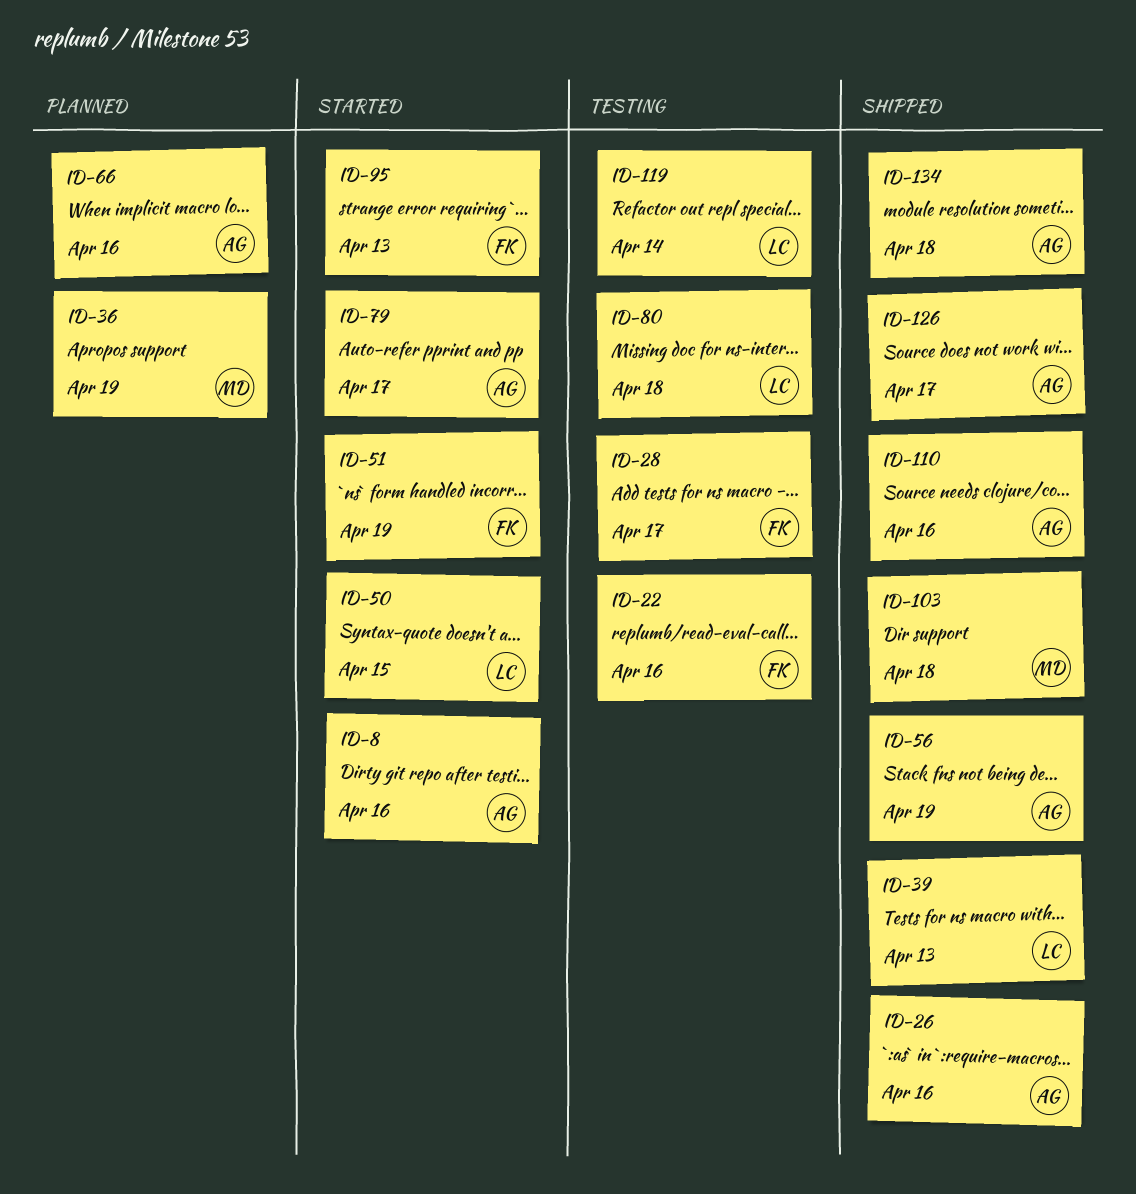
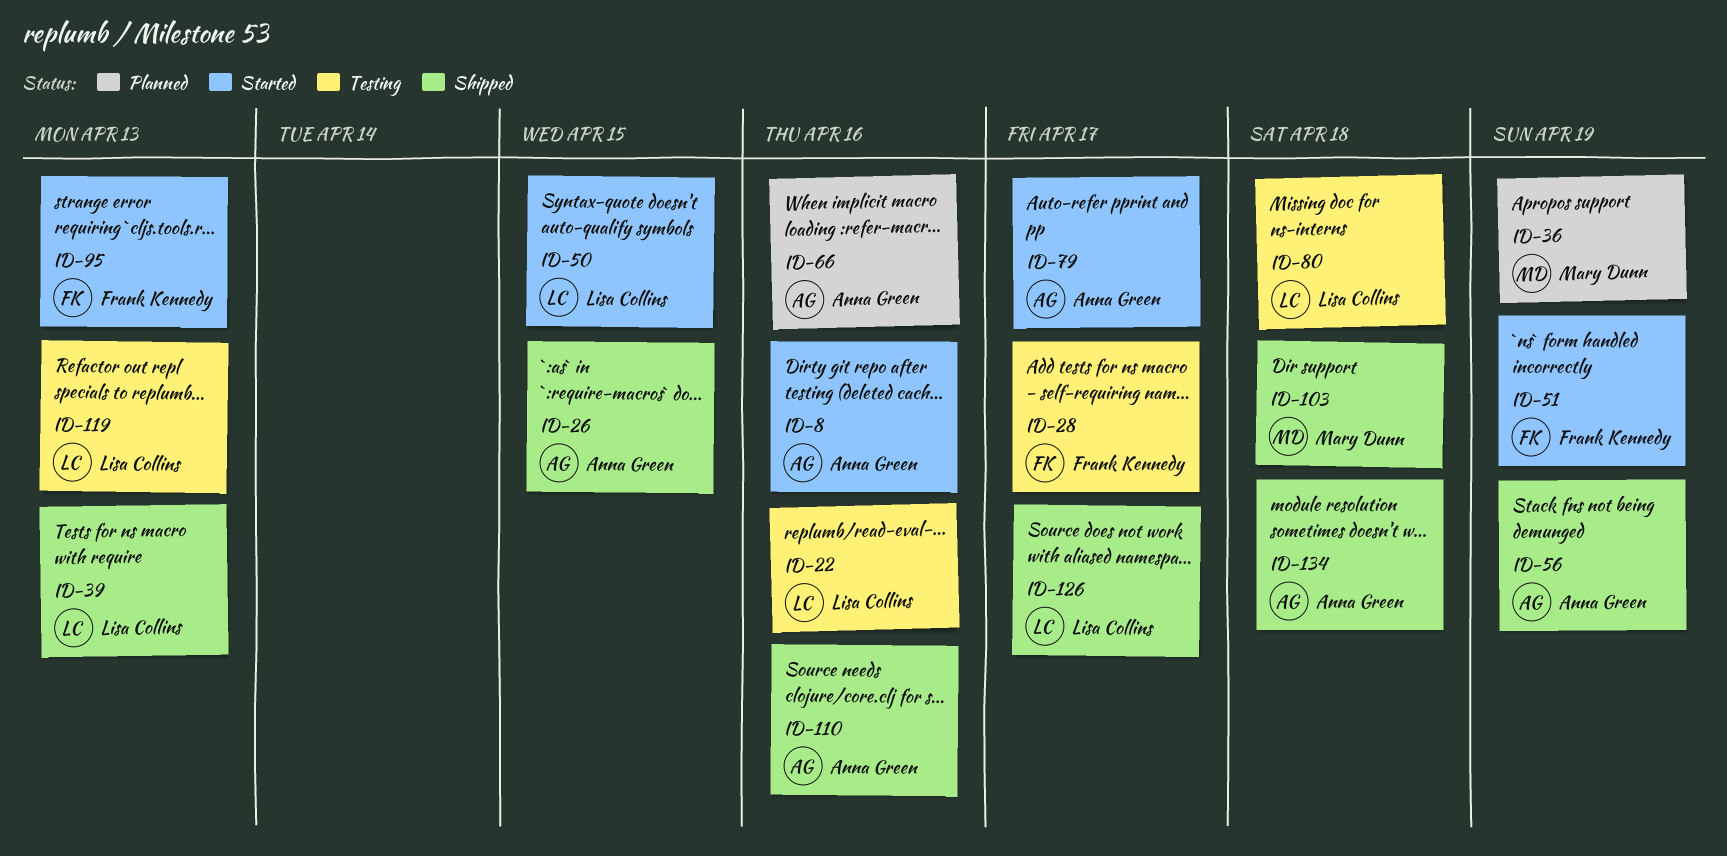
ID-22, owner: Frank Kennedy -> Lisa Collins
ID-26, due: Apr 16 -> Apr 15
ID-119, due: Apr 14 -> Apr 13
ID-126, owner: Anna Green -> Lisa Collins

